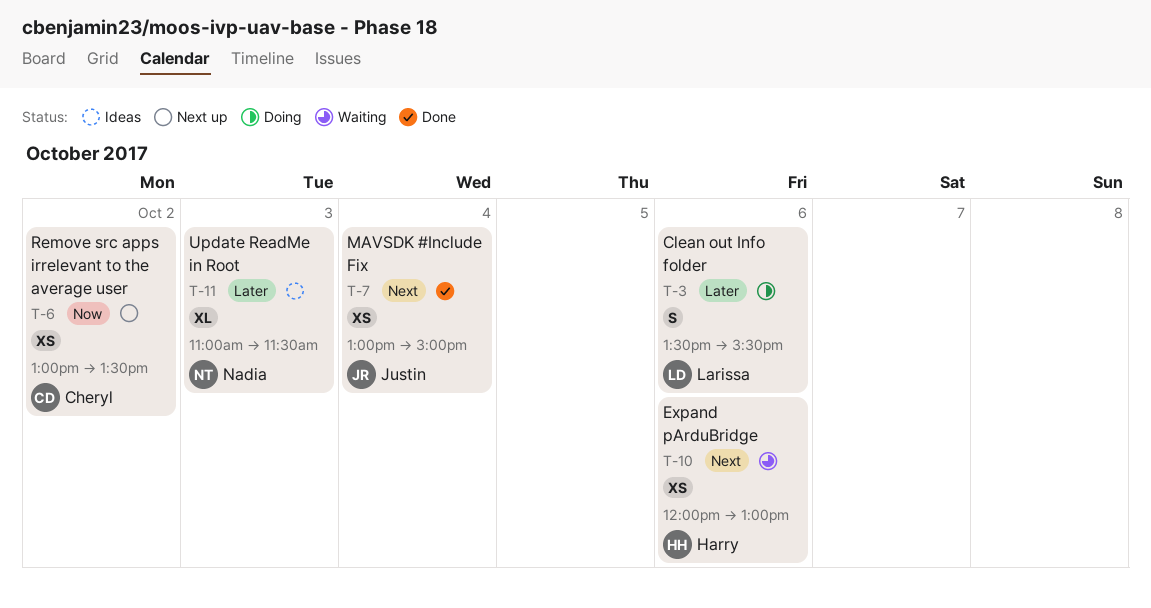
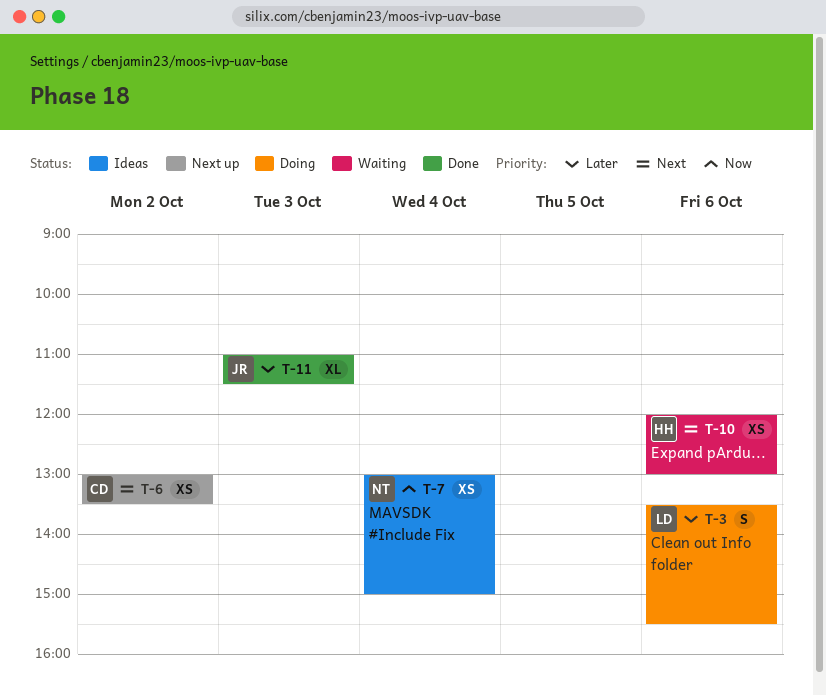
T-6, priority: Now -> Next
T-7, status: Done -> Ideas
T-7, owner: Justin -> Nadia
T-7, priority: Next -> Now
T-11, status: Ideas -> Done
T-11, owner: Nadia -> Justin

